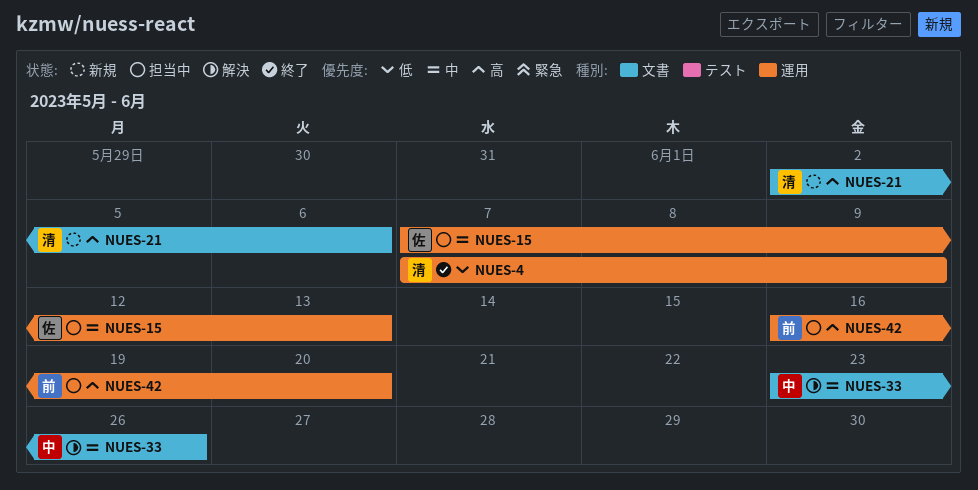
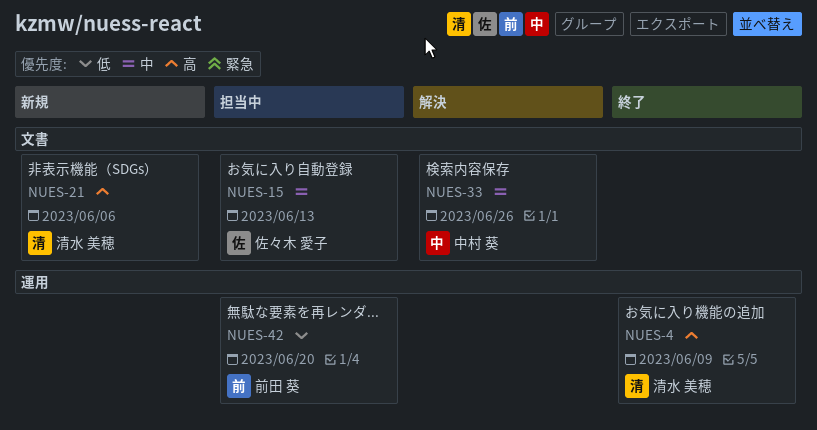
NUES-4, priority: 低 -> 高
NUES-15, label: 運用 -> 文書
NUES-42, priority: 高 -> 低

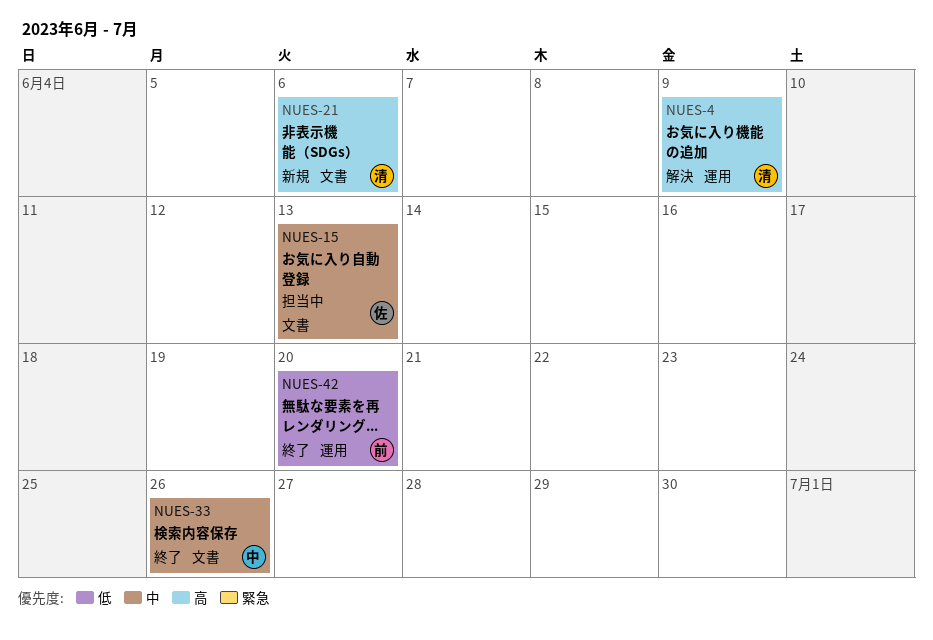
NUES-4, status: 終了 -> 解決
NUES-33, status: 解決 -> 終了
NUES-42, status: 担当中 -> 終了

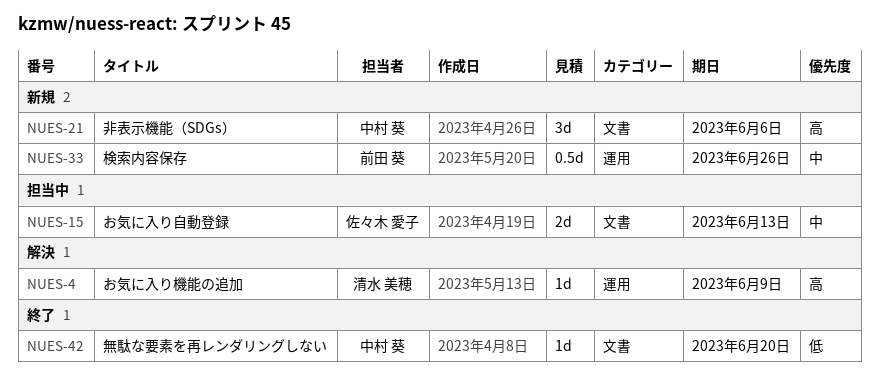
NUES-21, owner: 清水 美穂 -> 中村 葵
NUES-33, status: 終了 -> 新規
NUES-33, owner: 中村 葵 -> 前田 葵
NUES-33, label: 文書 -> 運用
NUES-42, owner: 前田 葵 -> 中村 葵
NUES-42, label: 運用 -> 文書

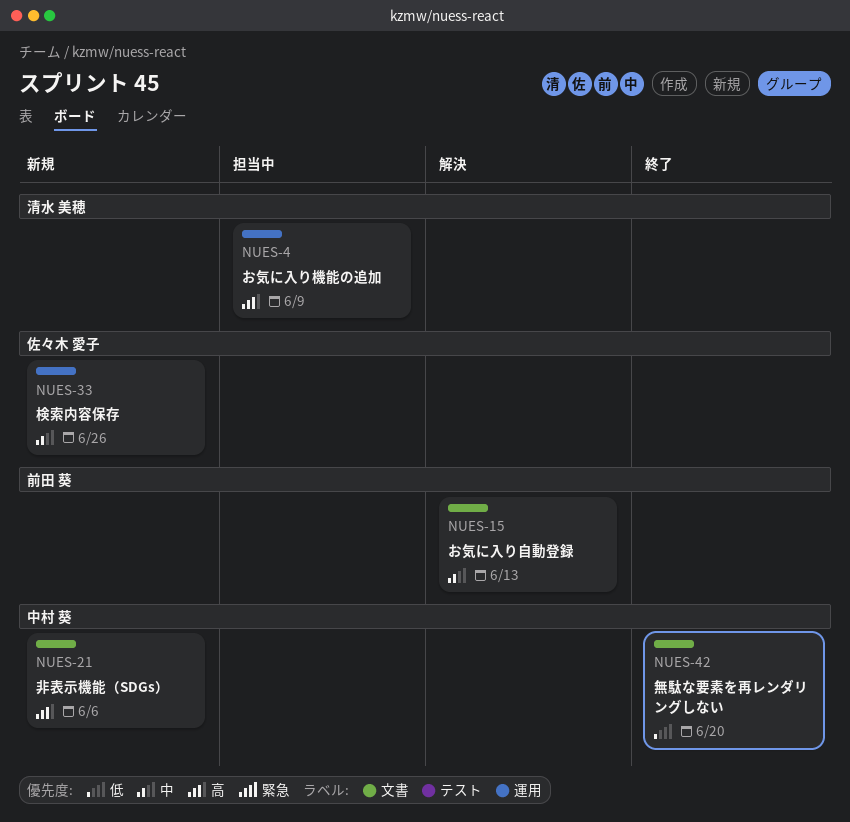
NUES-4, status: 解決 -> 担当中
NUES-15, status: 担当中 -> 解決
NUES-15, owner: 佐々木 愛子 -> 前田 葵
NUES-33, owner: 前田 葵 -> 佐々木 愛子

